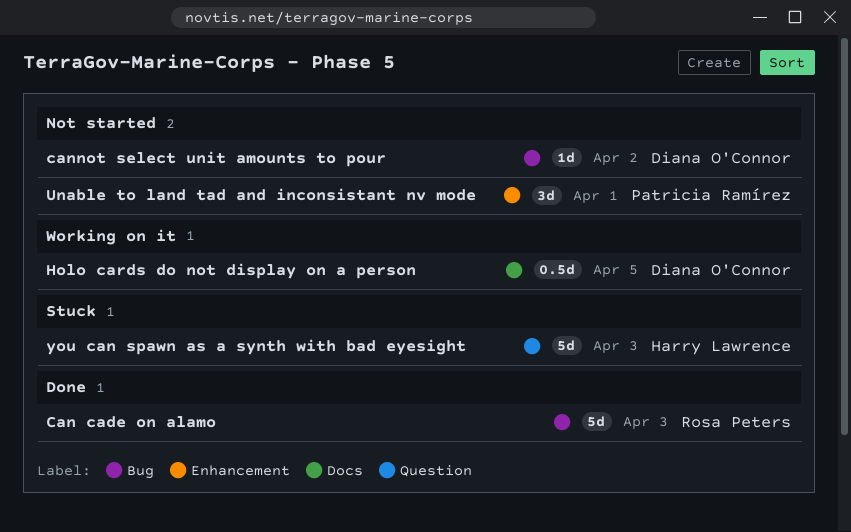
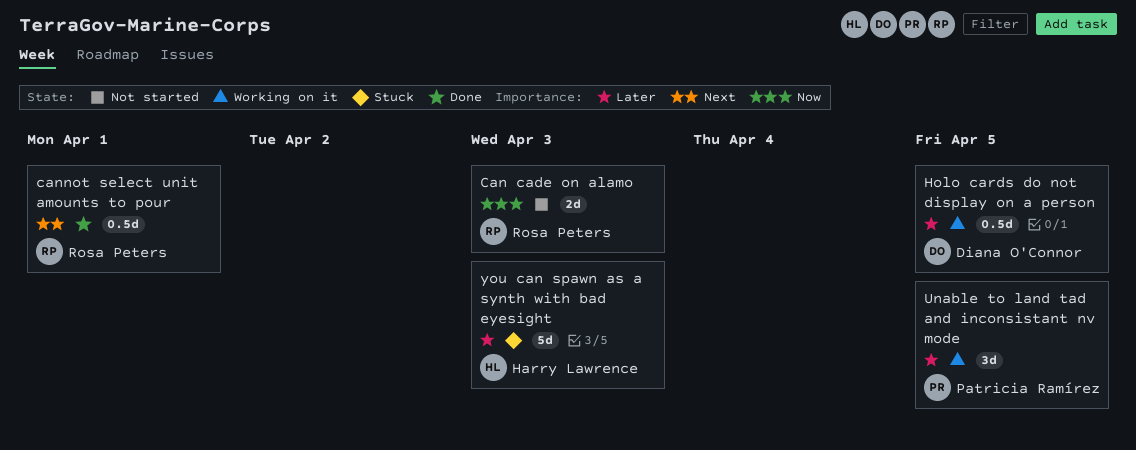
Can cade on alamo, status: Done -> Not started
Can cade on alamo, estimate: 5d -> 2d
cannot select unit amounts to pour, status: Not started -> Done
cannot select unit amounts to pour, owner: Diana O'Connor -> Rosa Peters
cannot select unit amounts to pour, estimate: 1d -> 0.5d
cannot select unit amounts to pour, due: Apr 2 -> Apr 1
Unable to land tad and inconsistant nv mode, status: Not started -> Working on it
Unable to land tad and inconsistant nv mode, due: Apr 1 -> Apr 5

